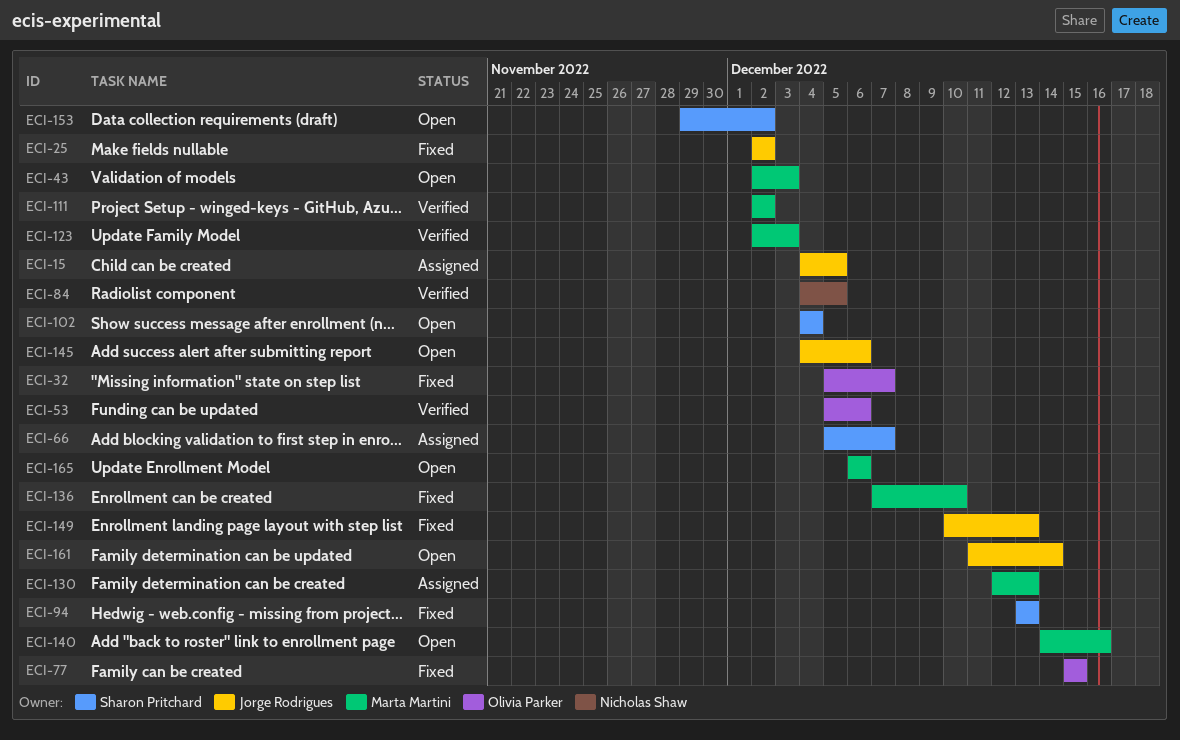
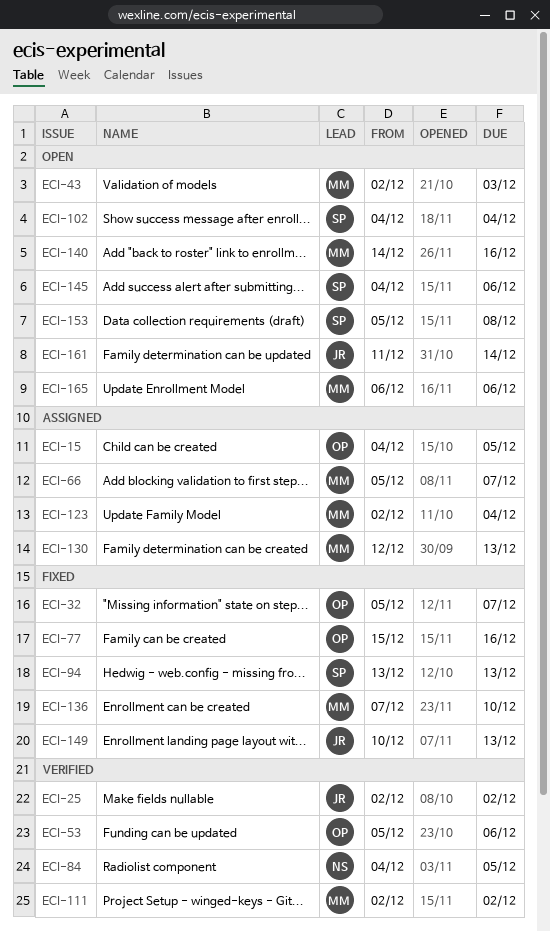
ECI-15, owner: Jorge Rodrigues -> Olivia Parker
ECI-25, status: Fixed -> Verified
ECI-66, owner: Sharon Pritchard -> Marta Martini
ECI-77, due: Dec 15 -> Dec 16
ECI-123, status: Verified -> Assigned
ECI-123, due: Dec 3 -> Dec 4
ECI-145, owner: Jorge Rodrigues -> Sharon Pritchard
ECI-153, start: Nov 29 -> Dec 5
ECI-153, due: Dec 2 -> Dec 8

